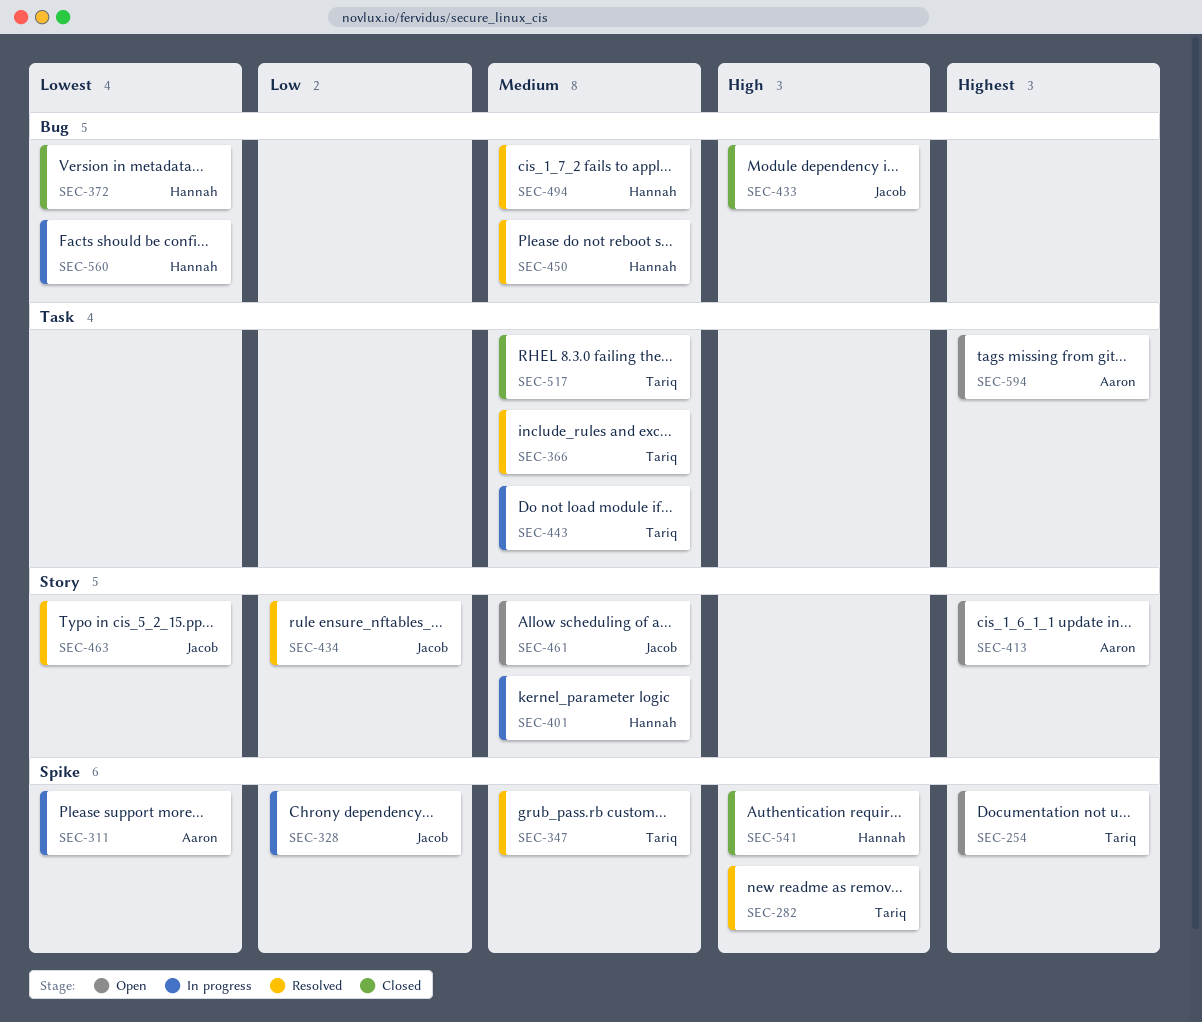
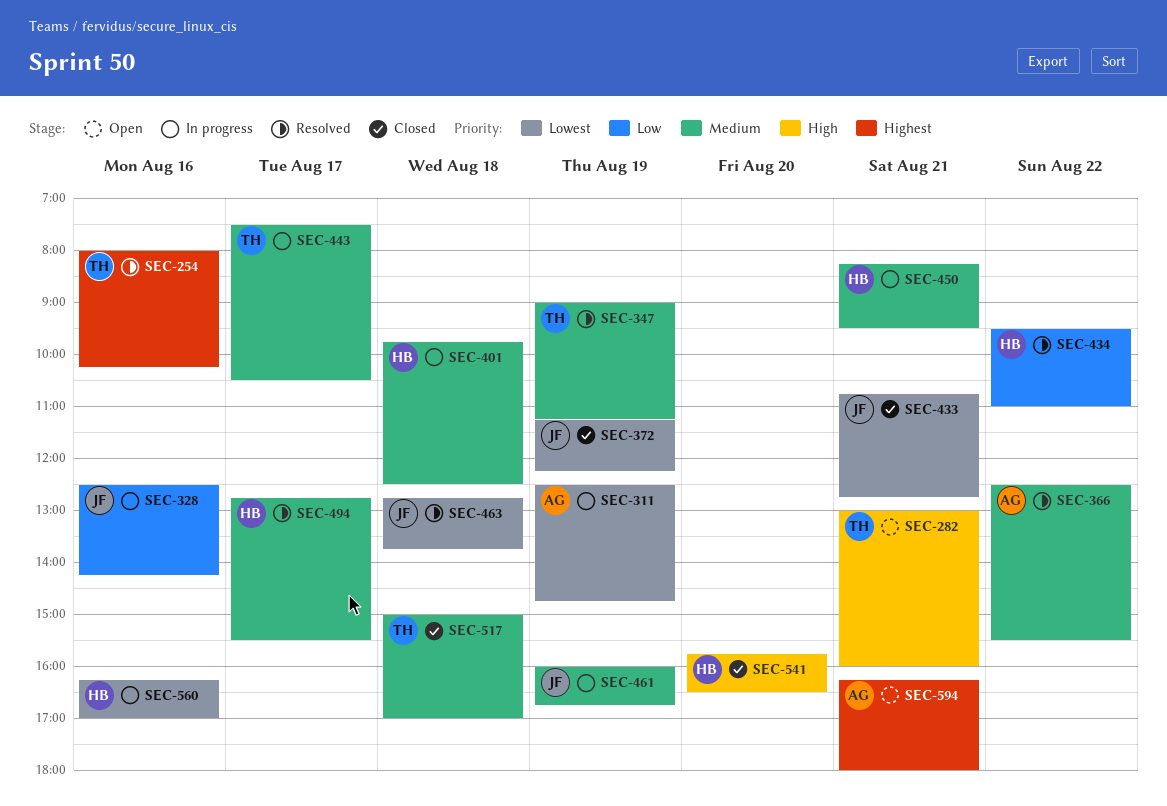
SEC-254, status: Open -> Resolved
SEC-282, status: Resolved -> Open
SEC-366, owner: Tariq -> Aaron
SEC-372, owner: Hannah -> Jacob
SEC-413: present -> none
SEC-433, priority: High -> Lowest
SEC-434, owner: Jacob -> Hannah
SEC-450, status: Resolved -> In progress
SEC-461, status: Open -> In progress

